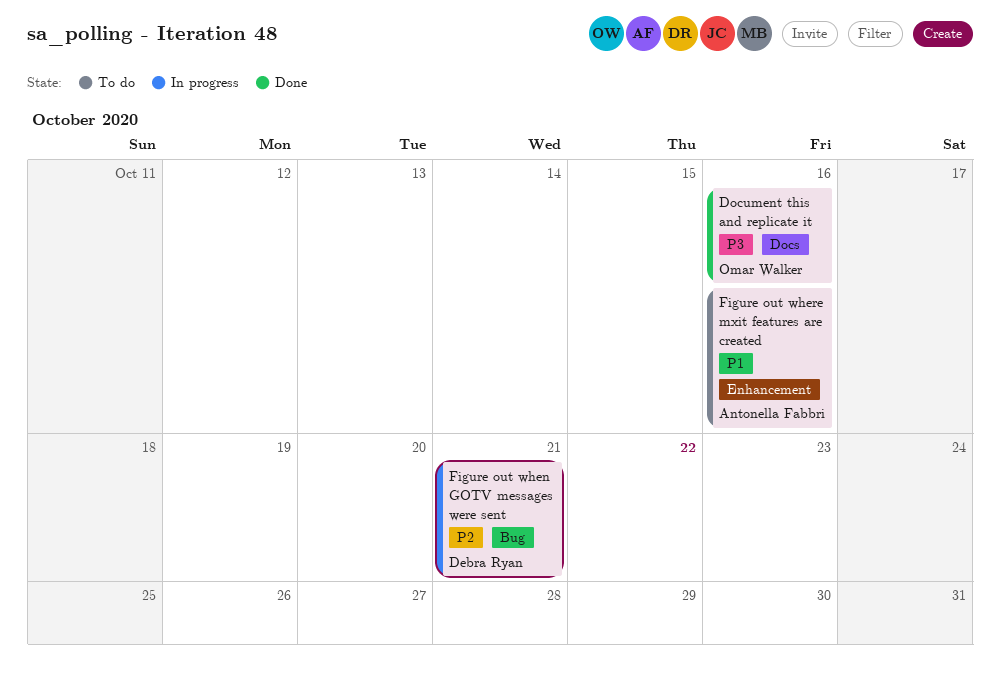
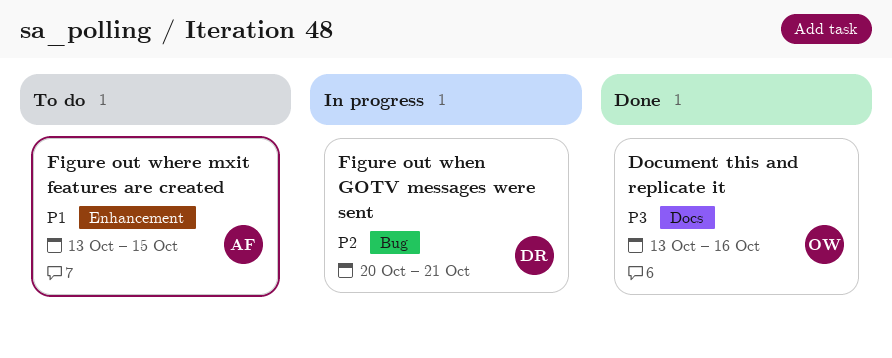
Figure out where mxit features are created, due: Oct 16 -> Oct 15

